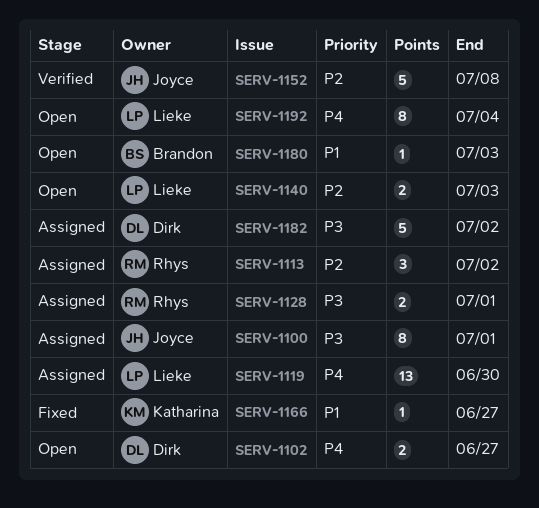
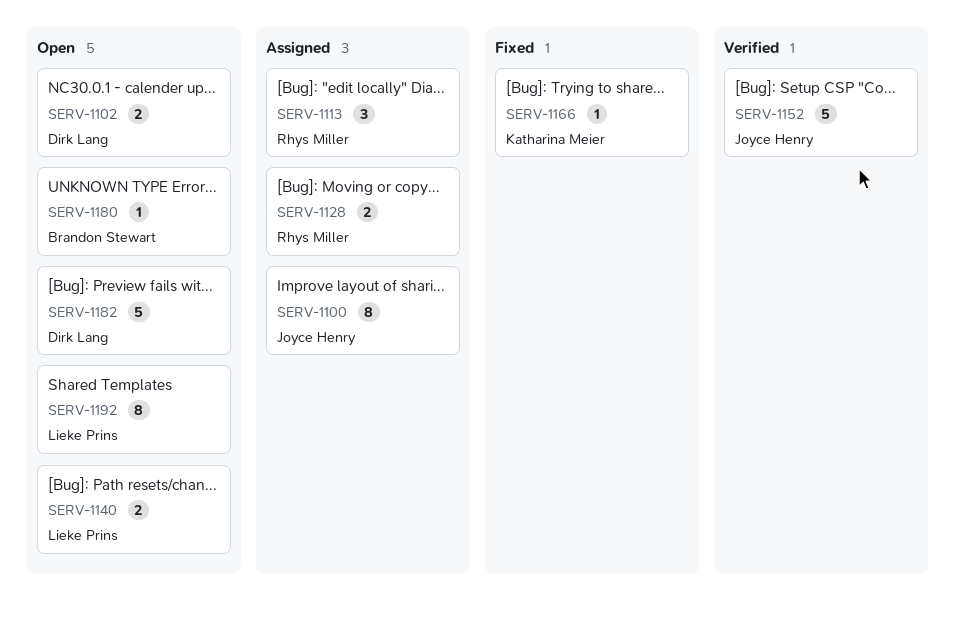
SERV-1119: present -> none
SERV-1182, status: Assigned -> Open

